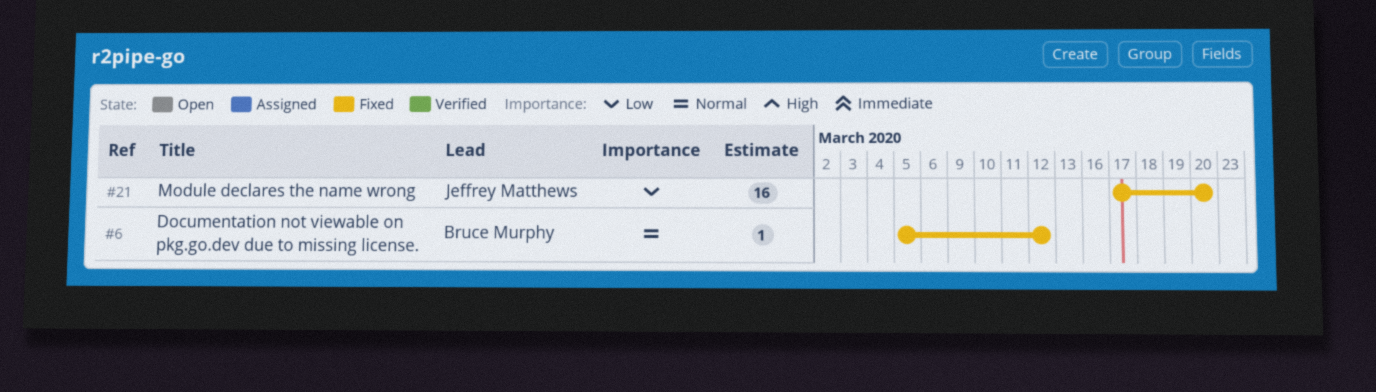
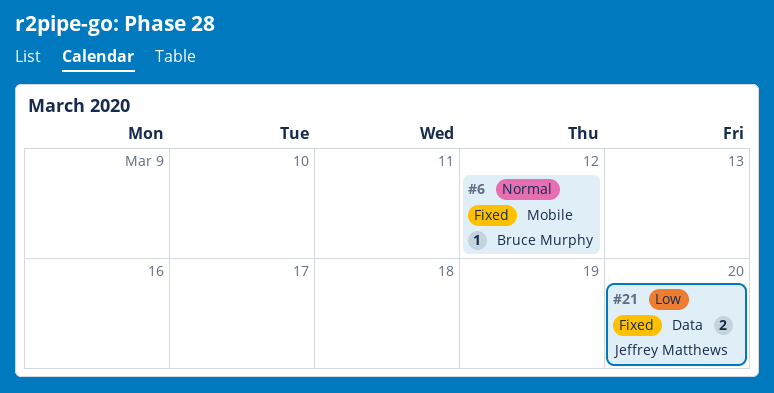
#21, estimate: 16 -> 2

